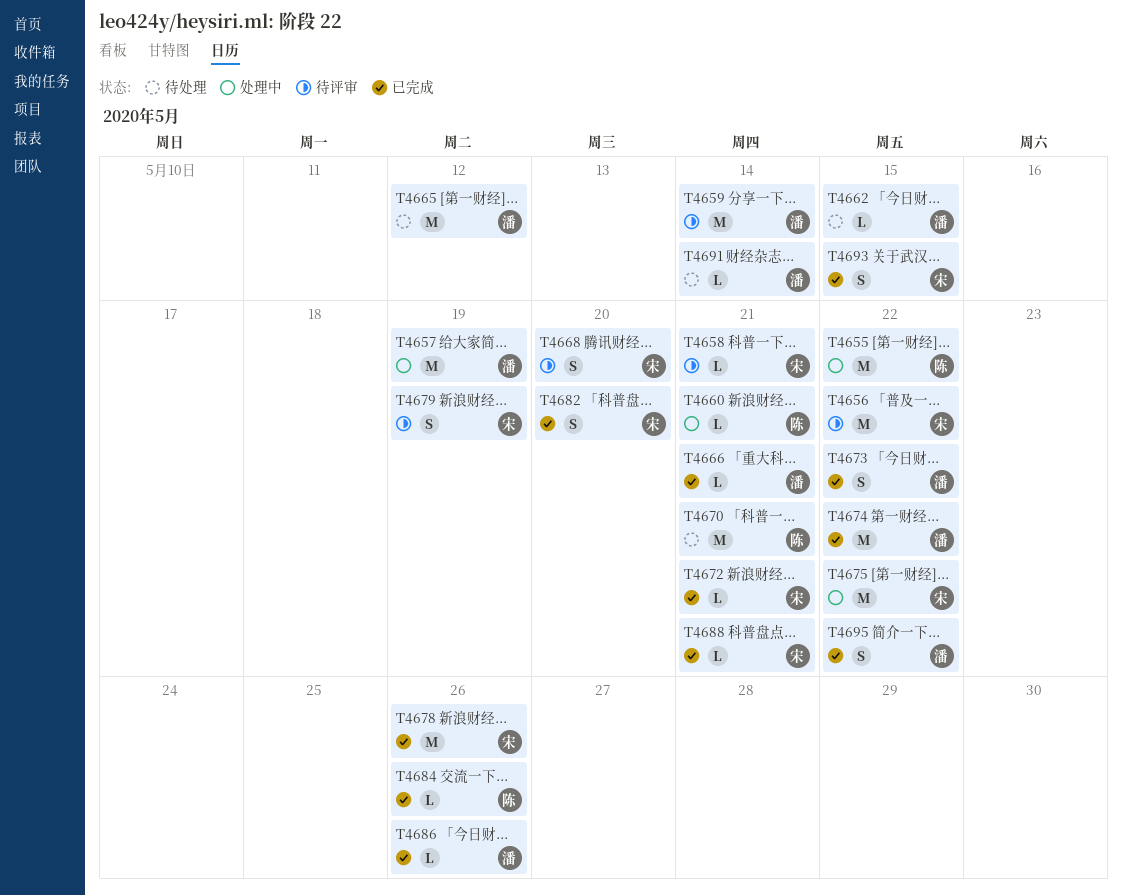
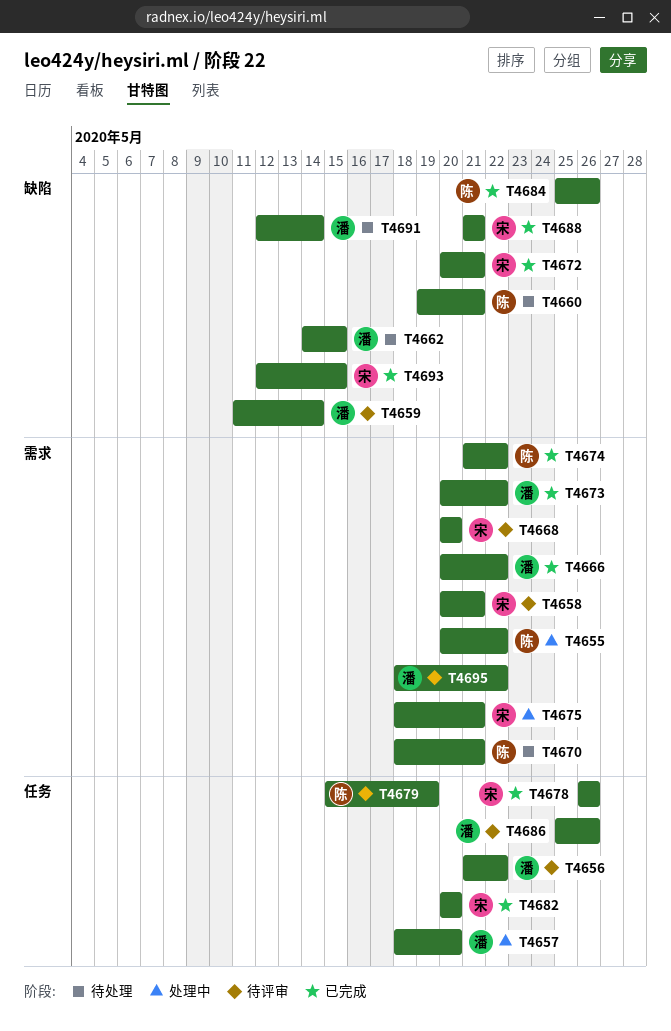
T4656, owner: 宋 -> 潘
T4657, due: May 19 -> May 20
T4660, status: 处理中 -> 待处理
T4665: present -> none
T4666, due: May 21 -> May 22
T4674, owner: 潘 -> 陈
T4675, due: May 22 -> May 21
T4679, owner: 宋 -> 陈
T4686, status: 已完成 -> 待评审
T4695, status: 已完成 -> 待评审

